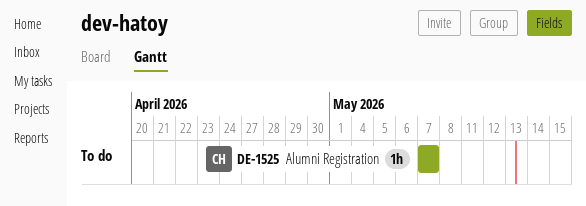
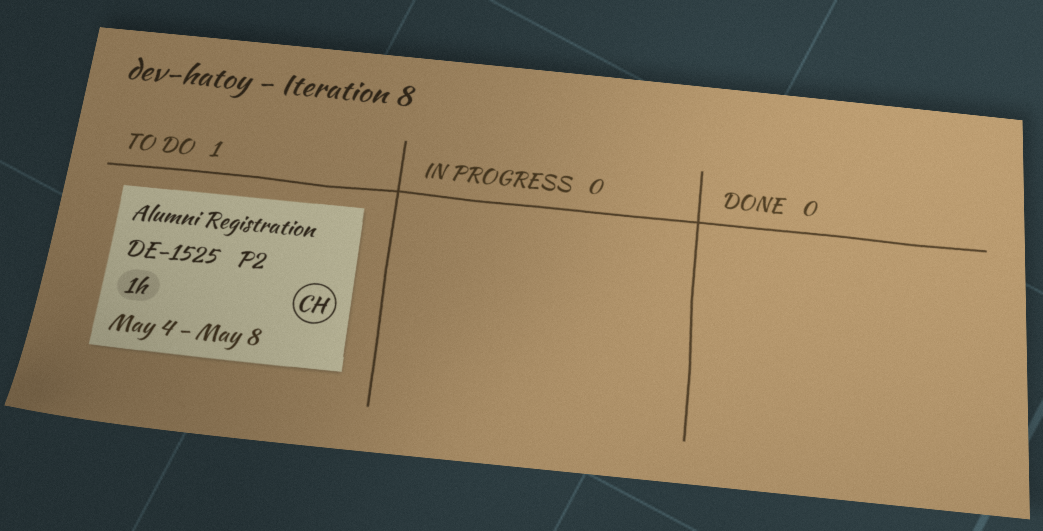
DE-1525, start: May 7 -> May 4
DE-1525, due: May 7 -> May 8

